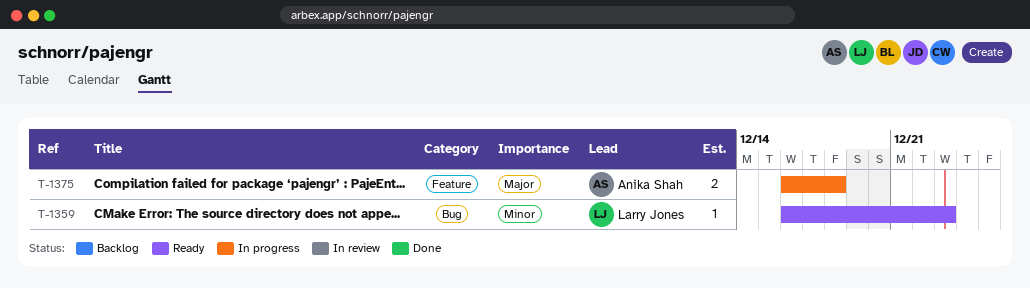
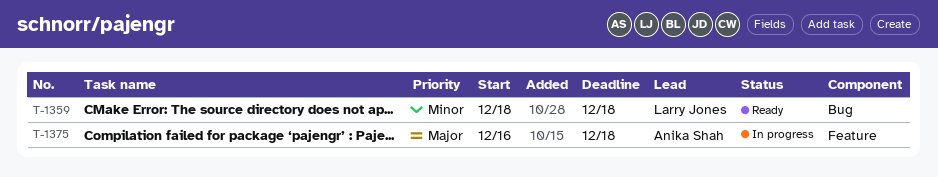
T-1359, start: Dec 16 -> Dec 18
T-1359, due: Dec 23 -> Dec 18

